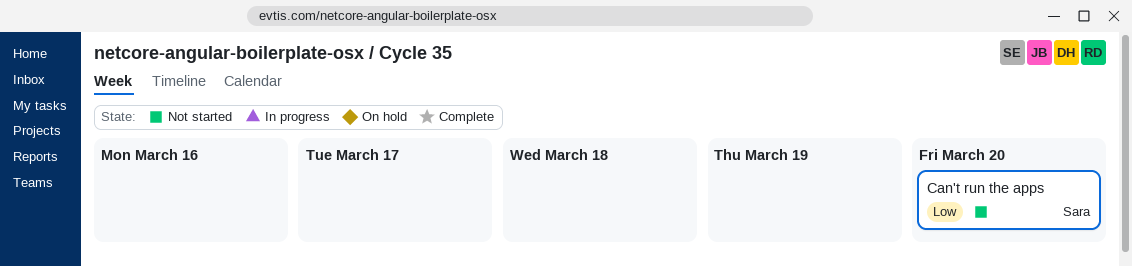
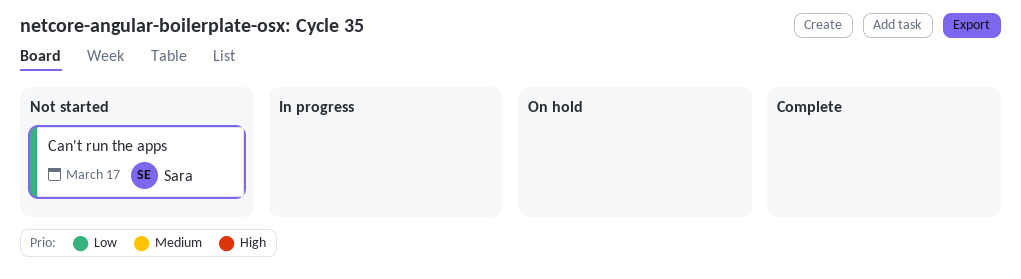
Can't run the apps, due: Mar 20 -> Mar 17

